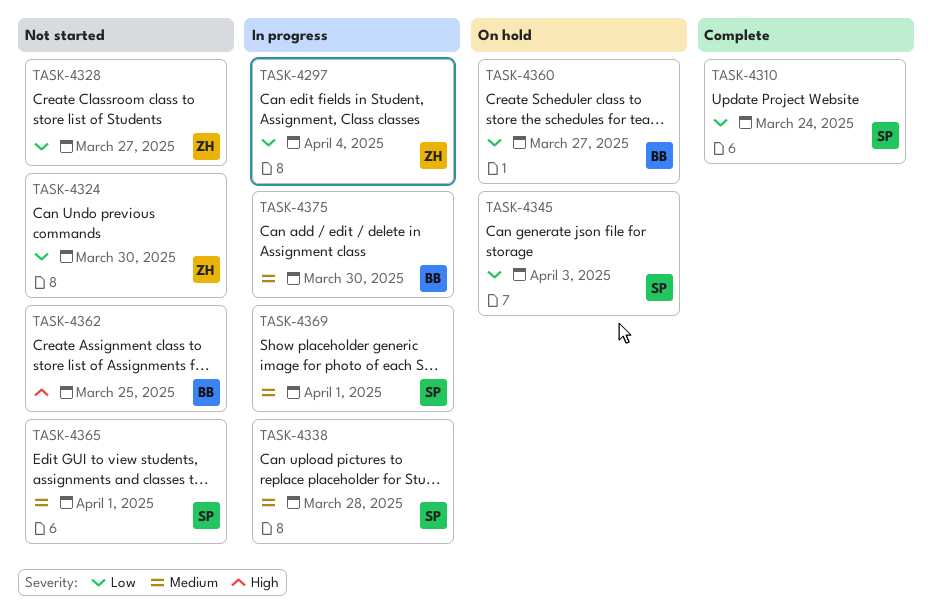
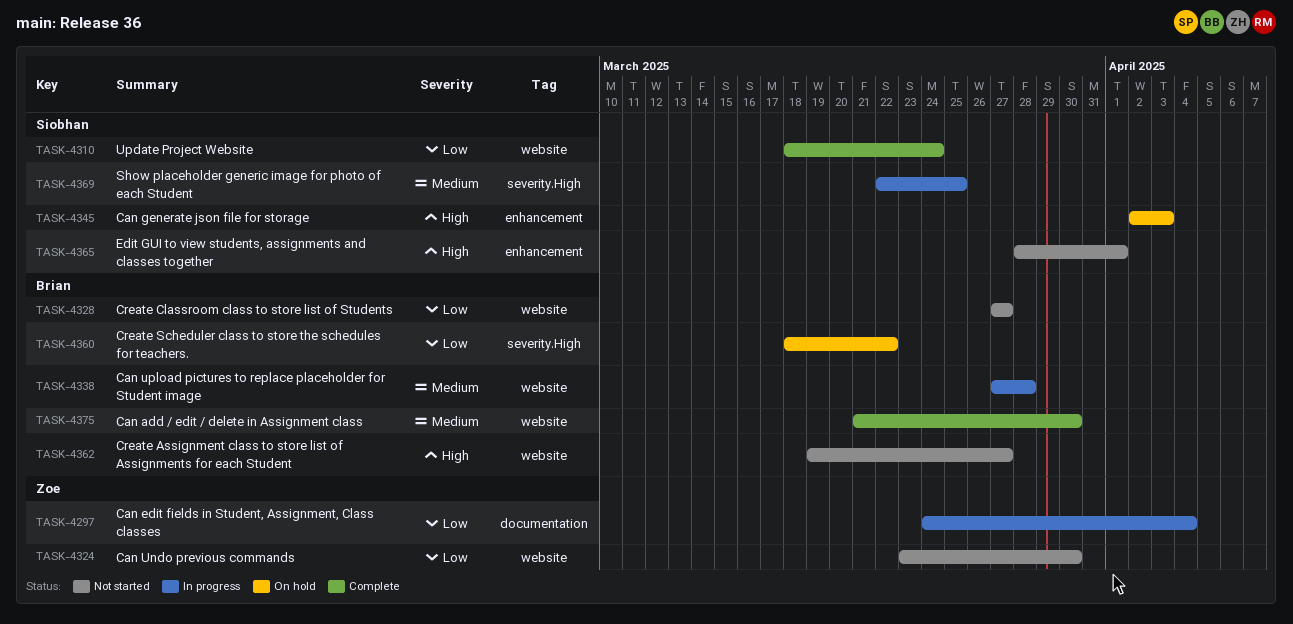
TASK-4328, owner: Zoe -> Brian
TASK-4338, owner: Siobhan -> Brian
TASK-4345, priority: Low -> High
TASK-4360, due: Mar 27 -> Mar 22
TASK-4362, due: Mar 25 -> Mar 27
TASK-4365, priority: Medium -> High
TASK-4369, due: Apr 1 -> Mar 25
TASK-4375, status: In progress -> Complete

